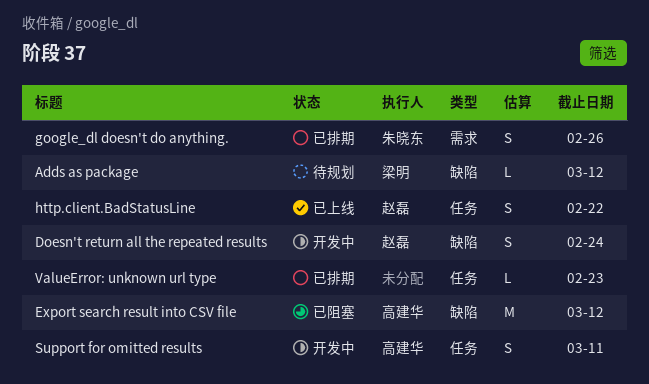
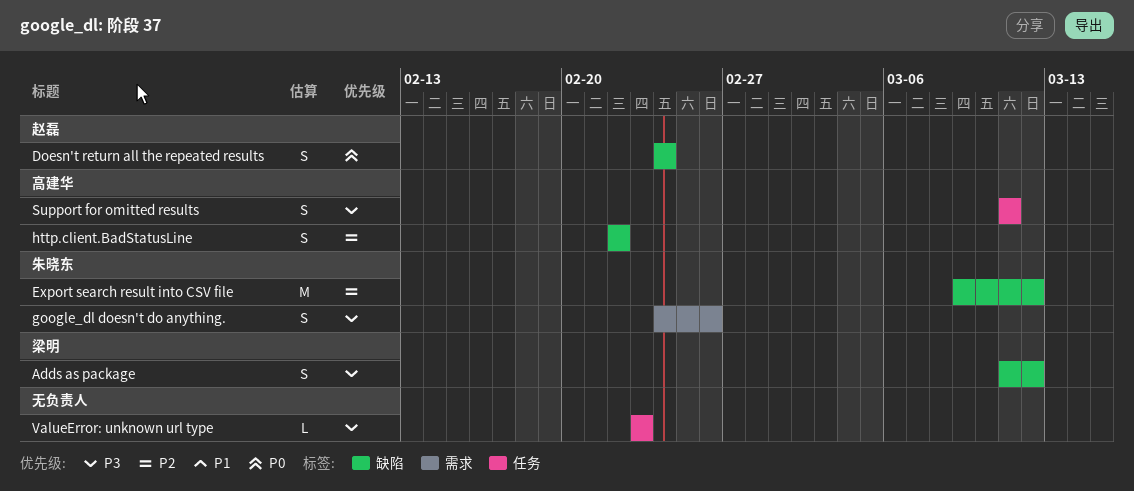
Adds as package, estimate: L -> S
Export search result into CSV file, owner: 高建华 -> 朱晓东
http.client.BadStatusLine, owner: 赵磊 -> 高建华
http.client.BadStatusLine, label: 任务 -> 缺陷

